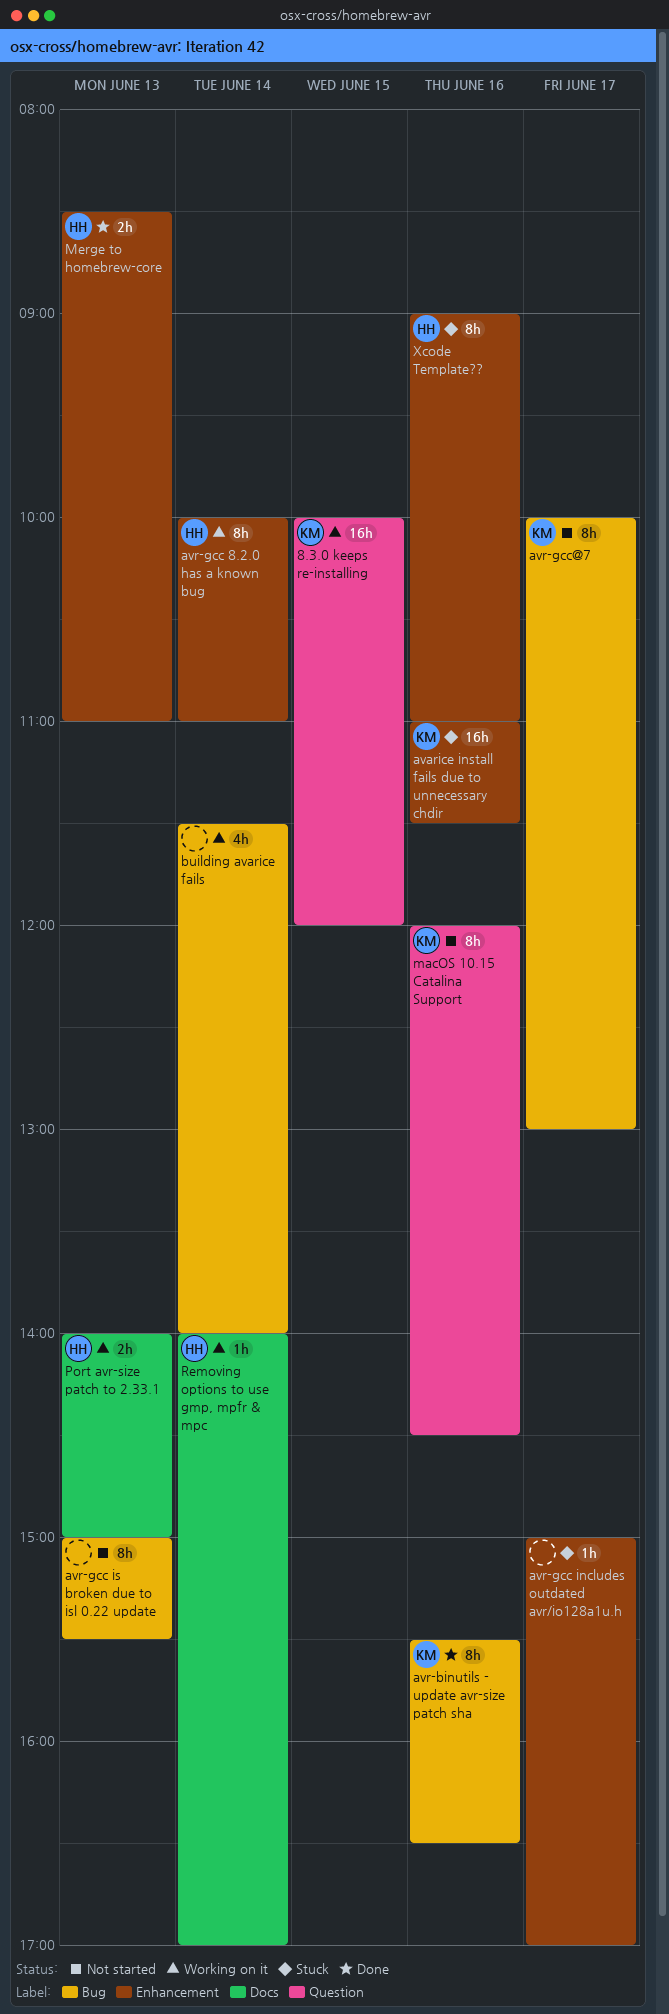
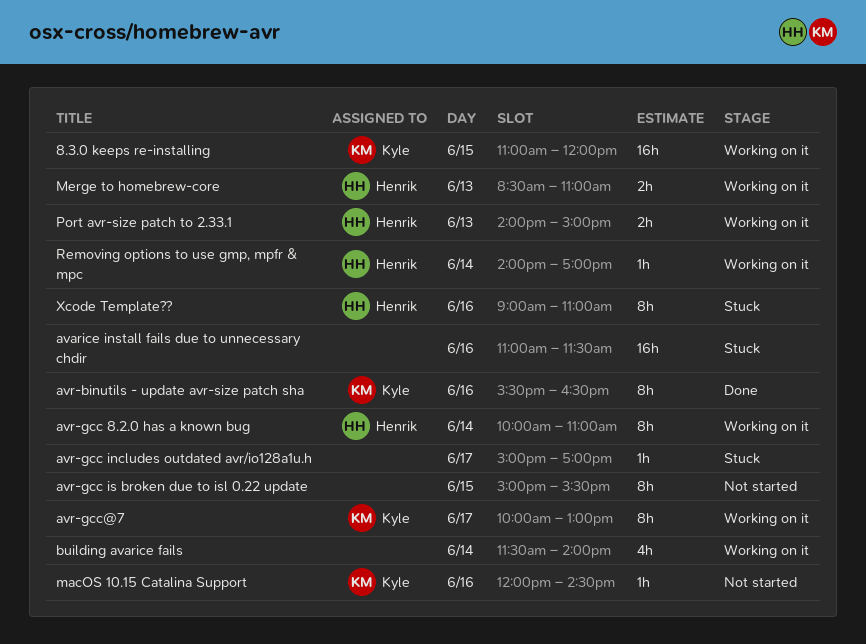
8.3.0 keeps re-installing, begins: 10:00 -> 11:00
avarice install fails due to unnecessary chdir, owner: Kyle -> none
avr-gcc is broken due to isl 0.22 update, day: Jun 13 -> Jun 15
avr-gcc@7, status: Not started -> Working on it
macOS 10.15 Catalina Support, estimate: 8h -> 1h
Merge to homebrew-core, status: Done -> Working on it

